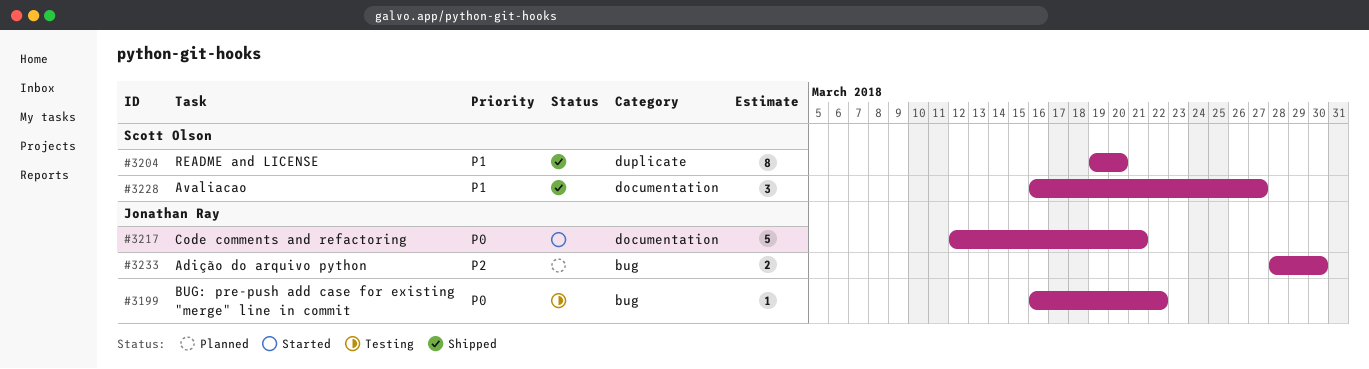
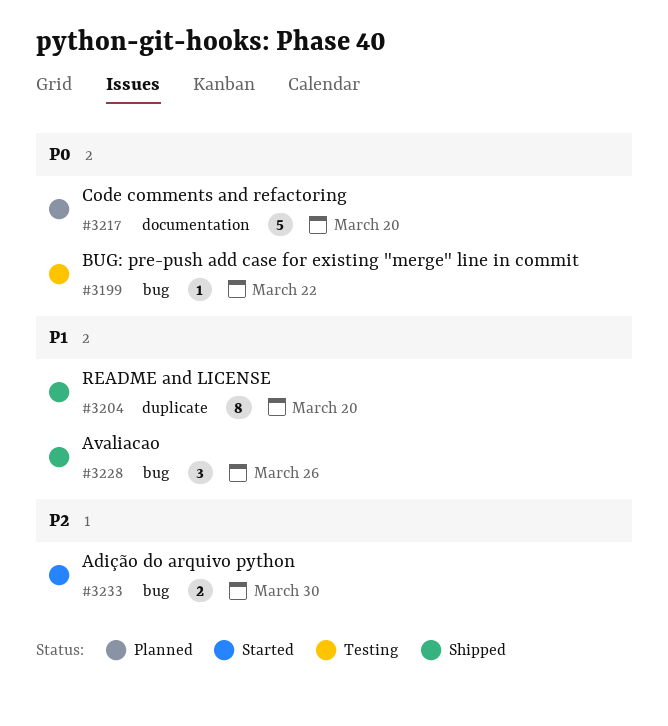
#3217, status: Started -> Planned
#3217, due: Mar 21 -> Mar 20
#3228, label: documentation -> bug
#3228, due: Mar 27 -> Mar 26
#3233, status: Planned -> Started

